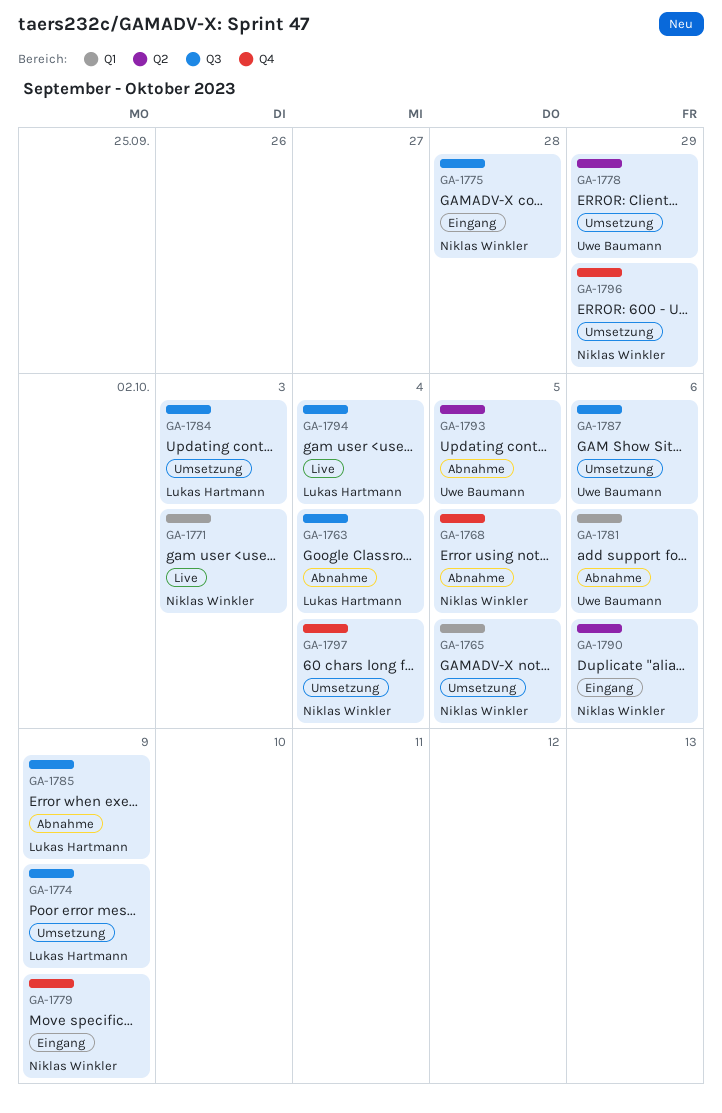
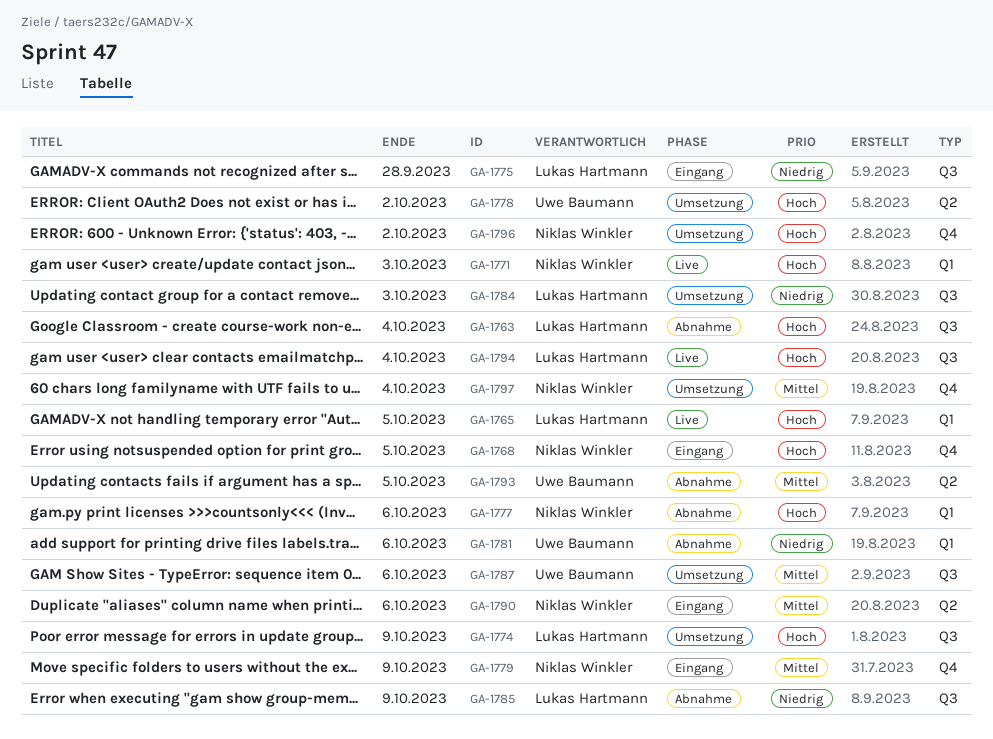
GA-1765, status: Umsetzung -> Live
GA-1765, owner: Niklas Winkler -> Lukas Hartmann
GA-1768, status: Abnahme -> Eingang
GA-1775, owner: Niklas Winkler -> Lukas Hartmann
GA-1777: none -> present
GA-1778, due: Sep 29 -> Oct 2
GA-1796, due: Sep 29 -> Oct 2

